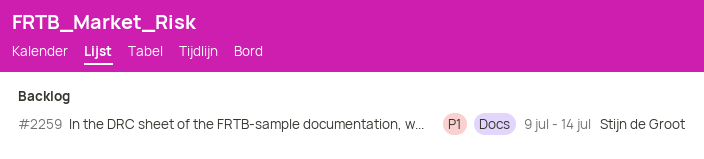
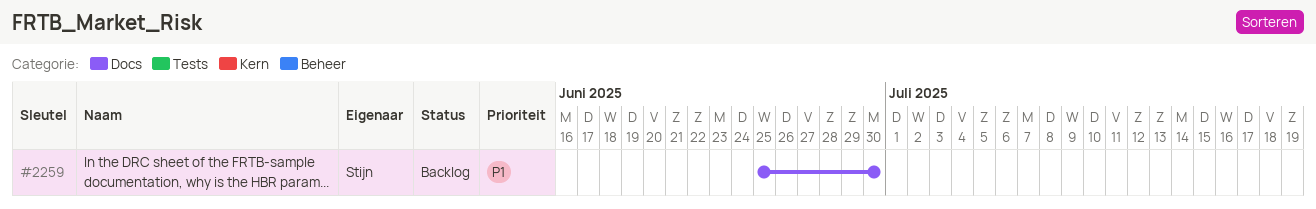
#2259, start: Jul 9 -> Jun 25
#2259, due: Jul 14 -> Jun 30

